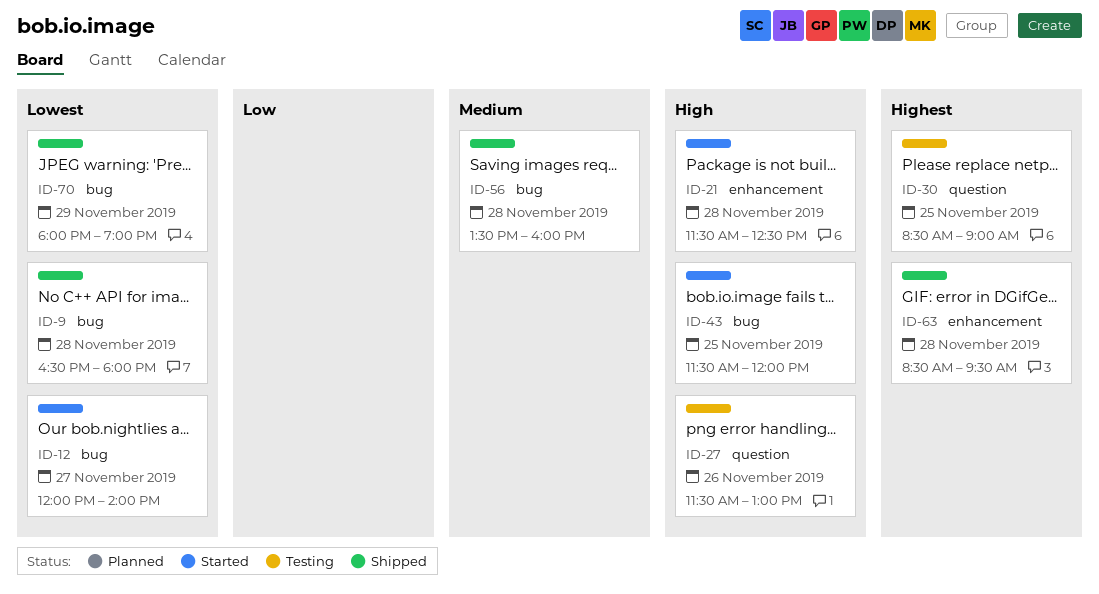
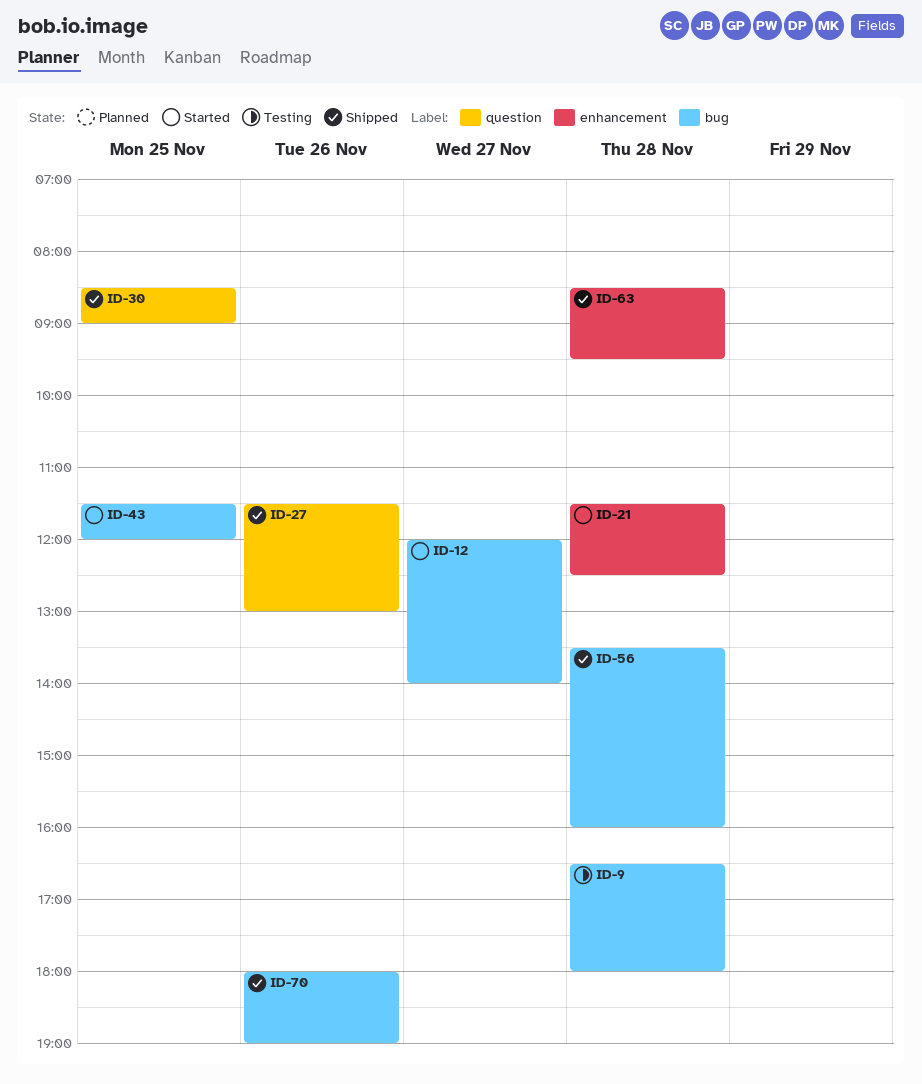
ID-9, status: Shipped -> Testing
ID-27, status: Testing -> Shipped
ID-30, status: Testing -> Shipped
ID-70, day: Nov 29 -> Nov 26

